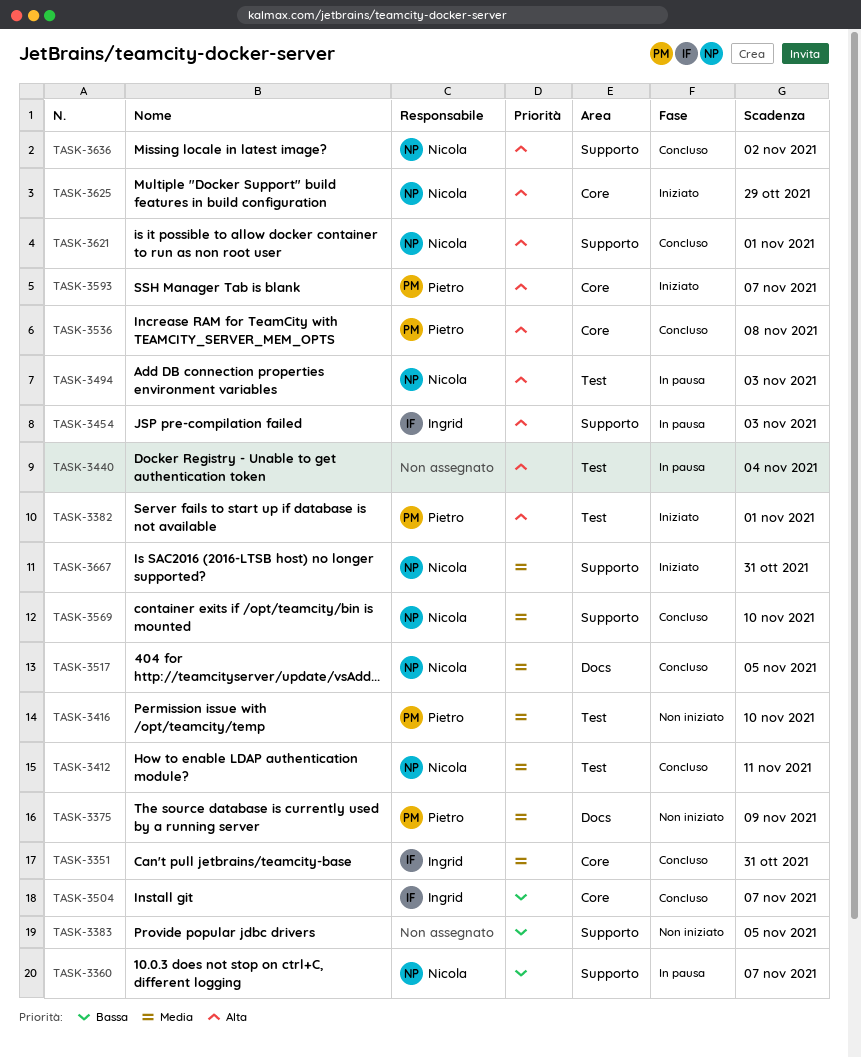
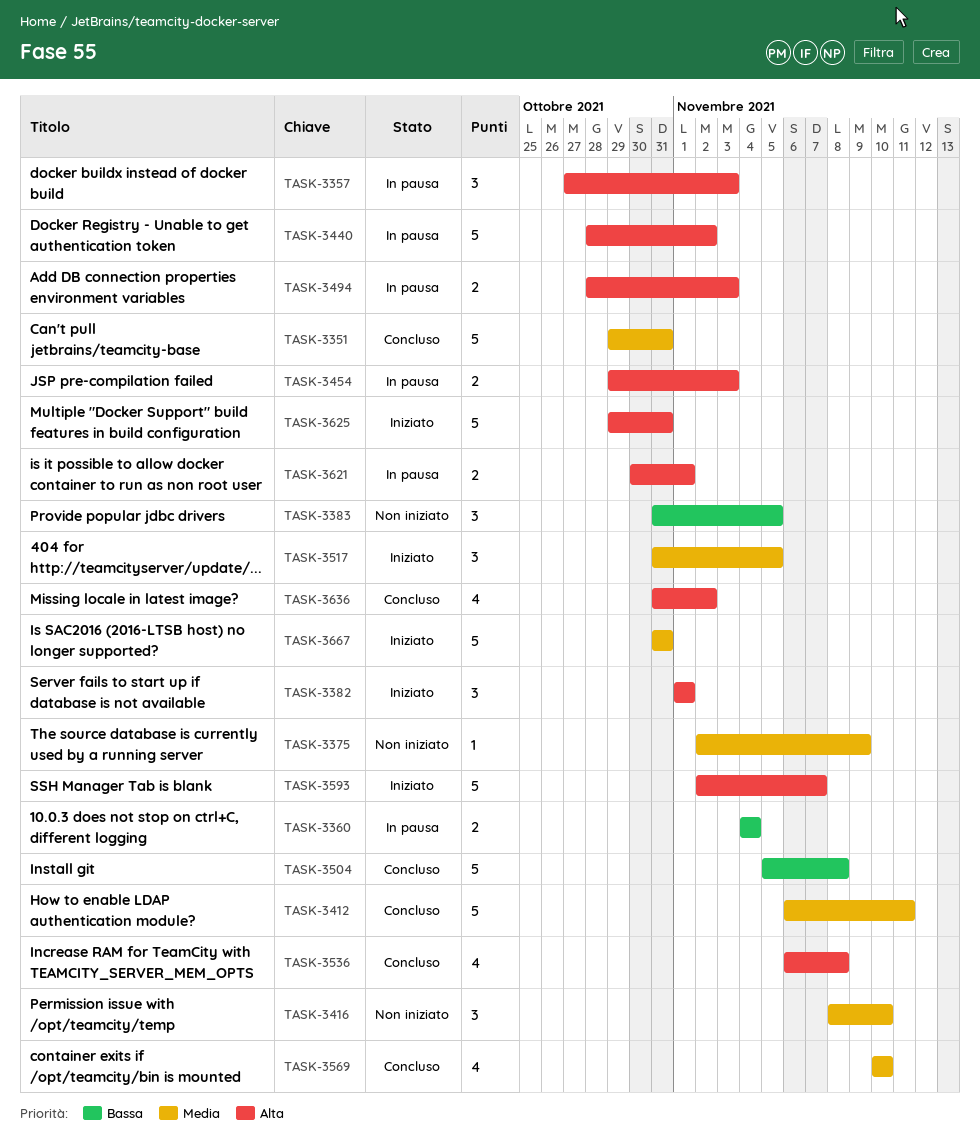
TASK-3357: none -> present
TASK-3360, due: Nov 7 -> Nov 4
TASK-3440, due: Nov 4 -> Nov 2
TASK-3504, due: Nov 7 -> Nov 8
TASK-3517, status: Concluso -> Iniziato
TASK-3621, status: Concluso -> In pausa
TASK-3625, due: Oct 29 -> Oct 31

